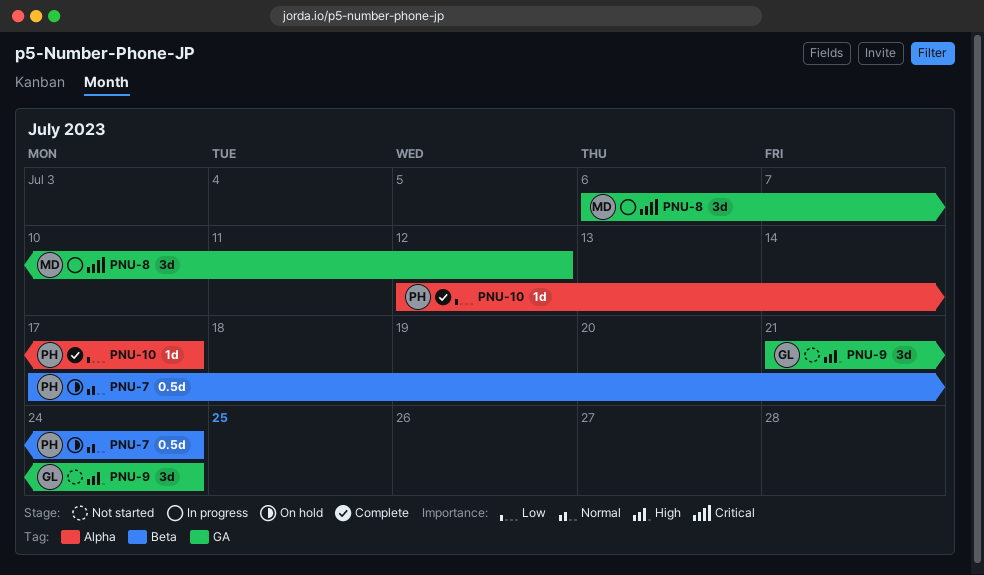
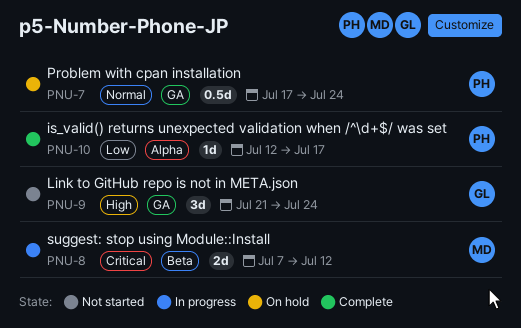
PNU-7, label: Beta -> GA
PNU-8, label: GA -> Beta
PNU-8, estimate: 3d -> 2d
PNU-8, start: Jul 6 -> Jul 7

